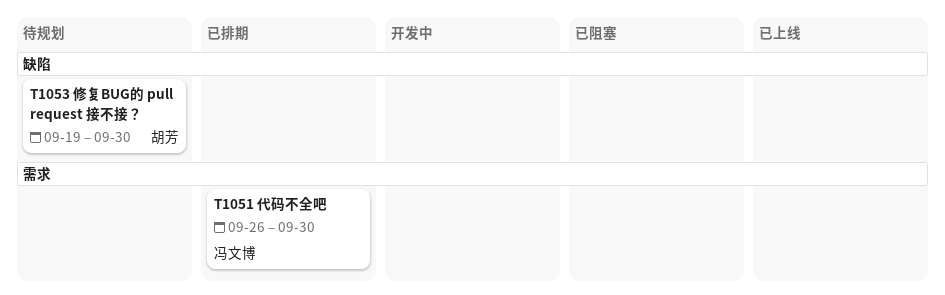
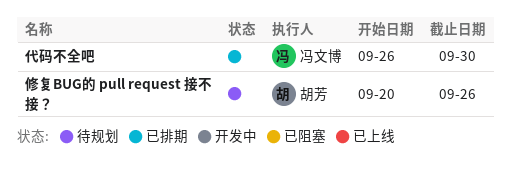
修复BUG的 pull request 接不接？, start: Sep 19 -> Sep 20
修复BUG的 pull request 接不接？, due: Sep 30 -> Sep 26

